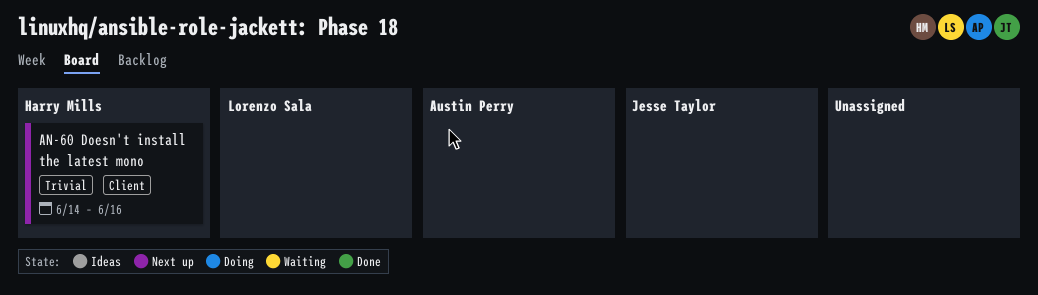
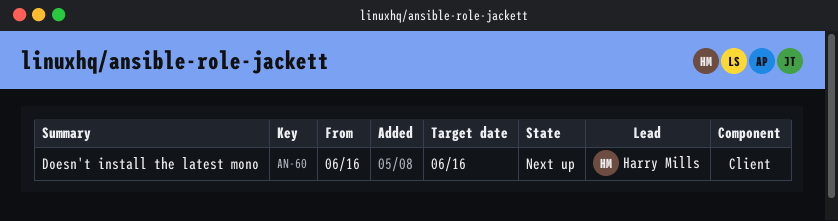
AN-60, start: Jun 14 -> Jun 16

